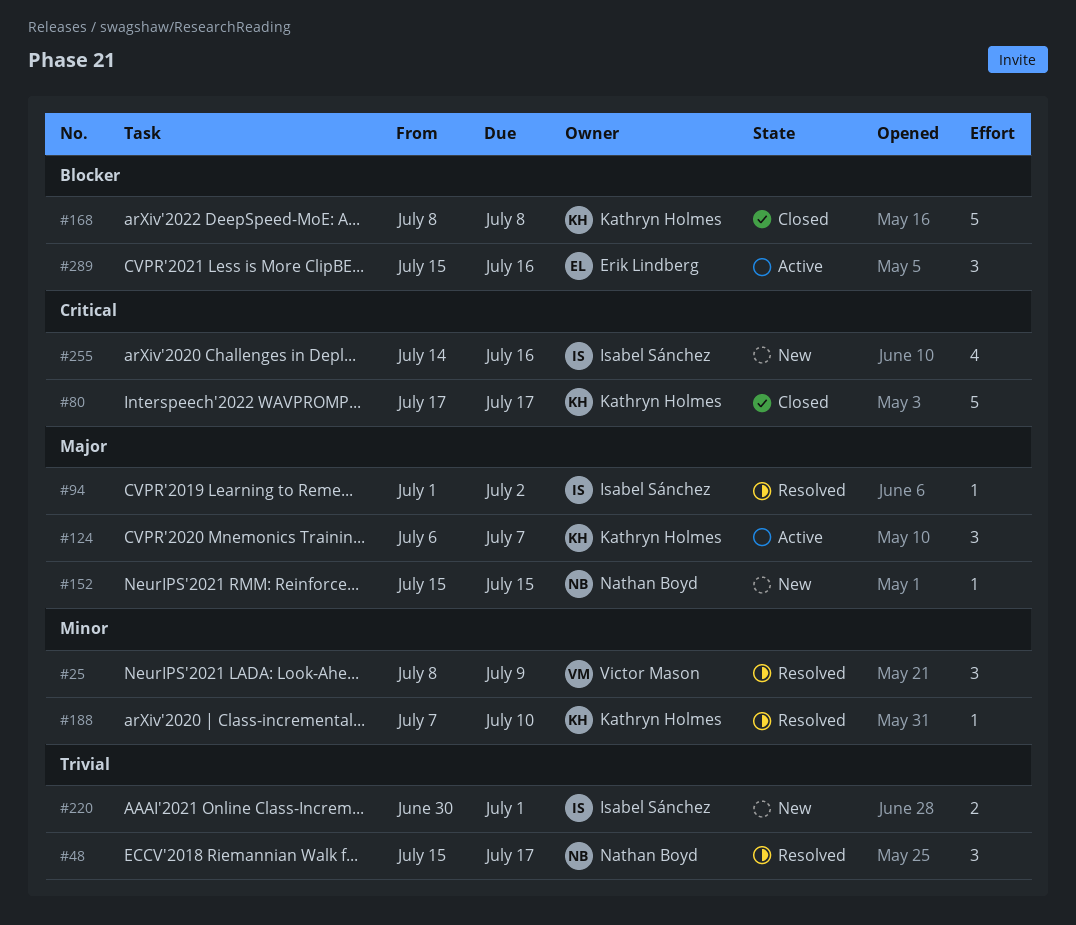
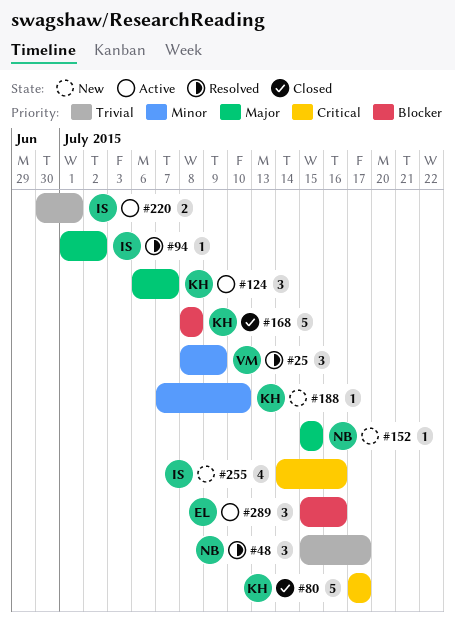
#188, status: Resolved -> New
#220, status: New -> Active

